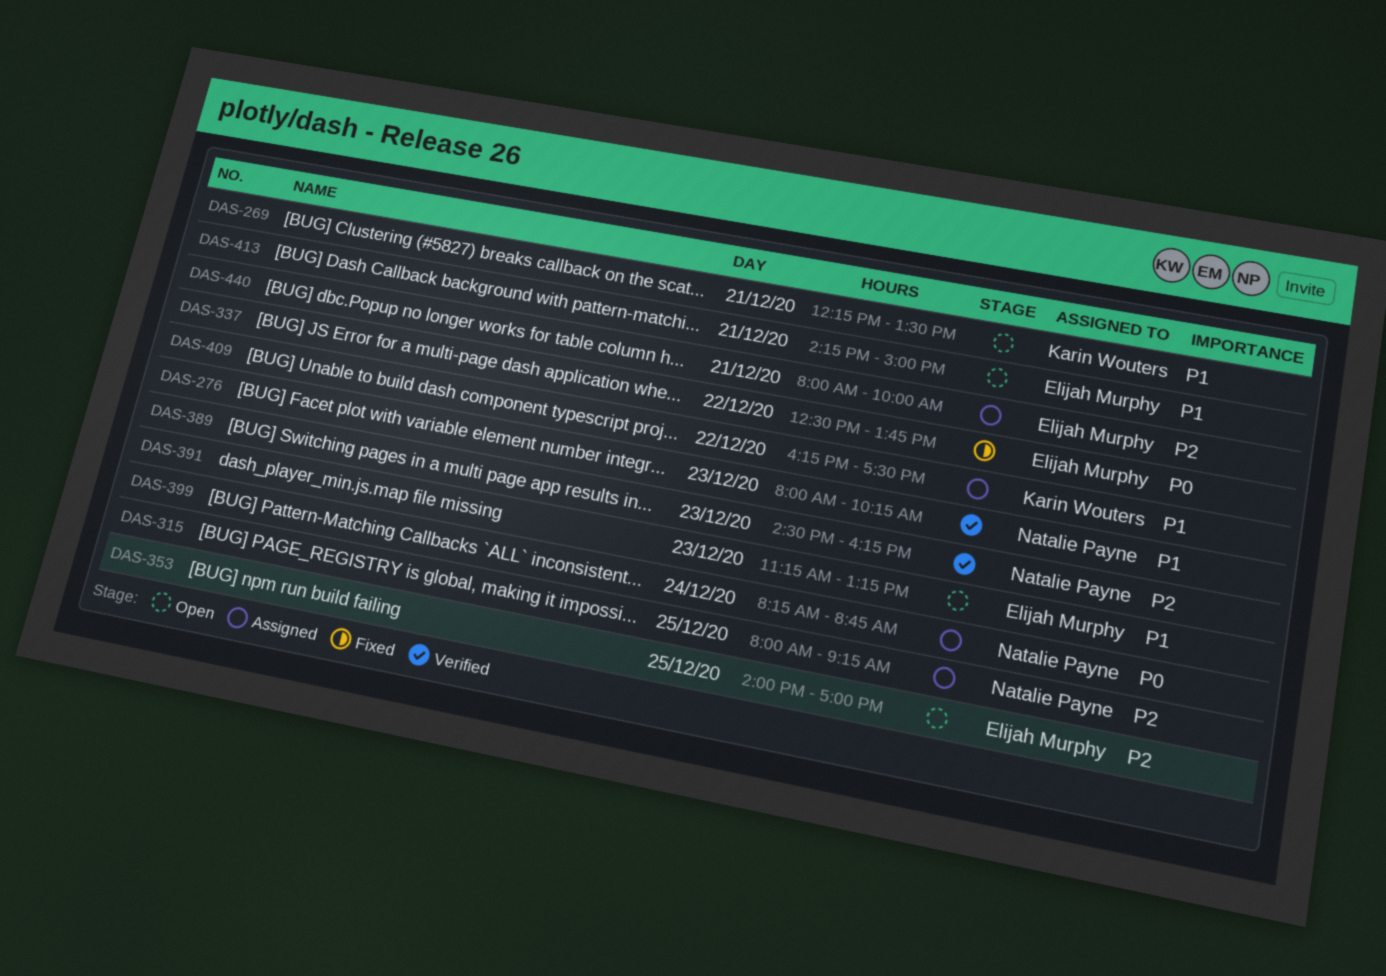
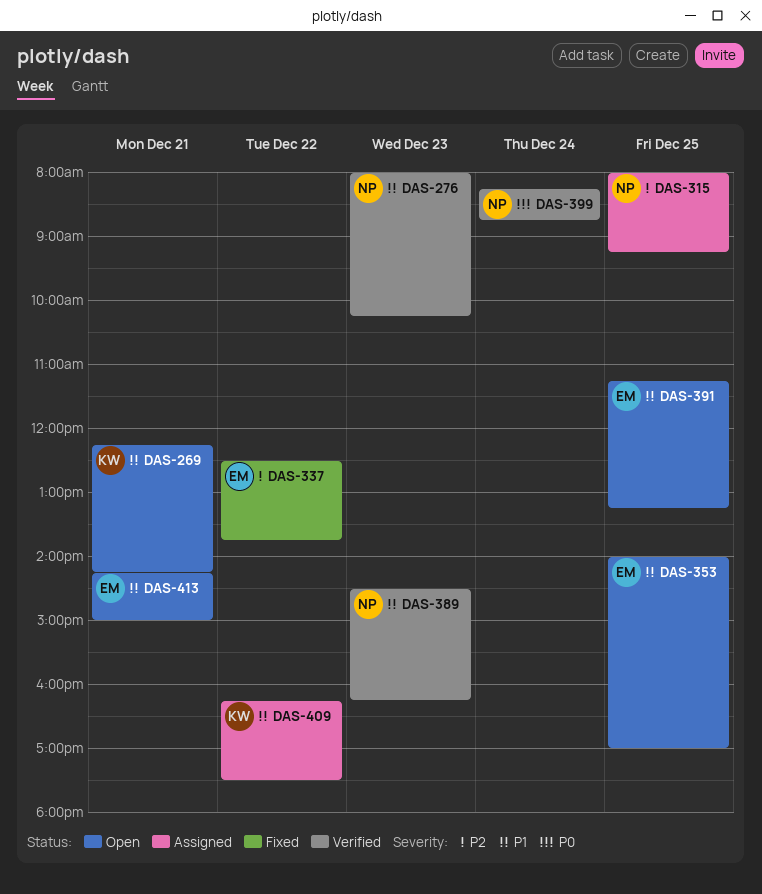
DAS-269, ends: 13:30 -> 14:15
DAS-337, priority: P0 -> P2
DAS-353, priority: P2 -> P1
DAS-389, priority: P2 -> P1
DAS-391, day: Dec 23 -> Dec 25
DAS-399, status: Assigned -> Verified
DAS-440: present -> none

